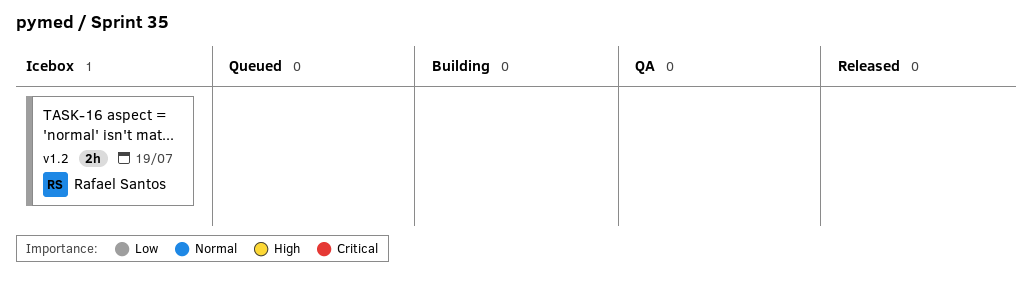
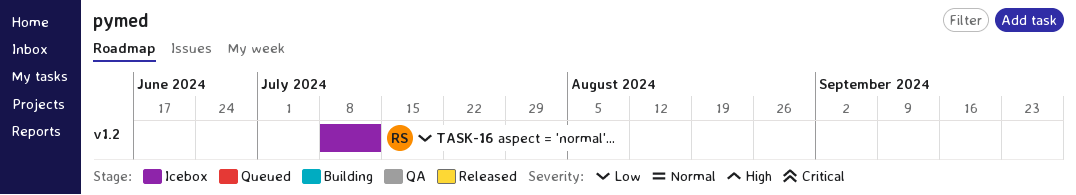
TASK-16, due: Jul 19 -> Jul 12

